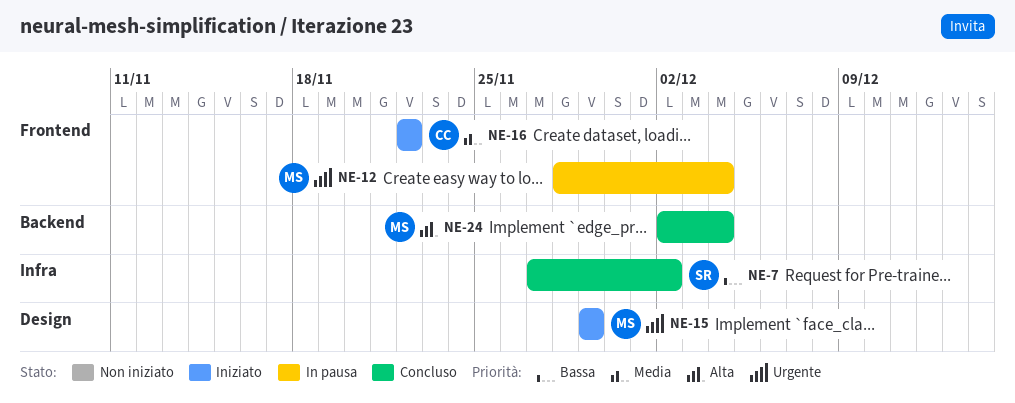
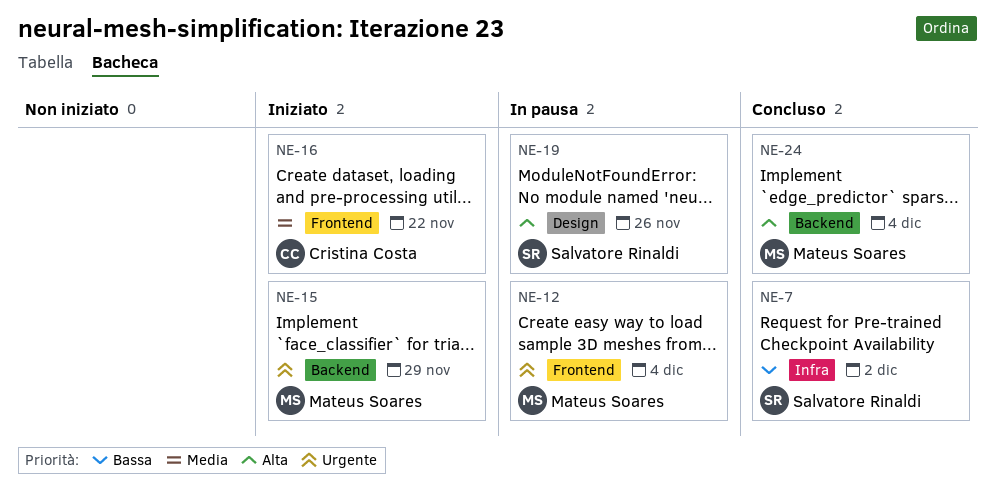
NE-15, label: Design -> Backend
NE-19: none -> present

